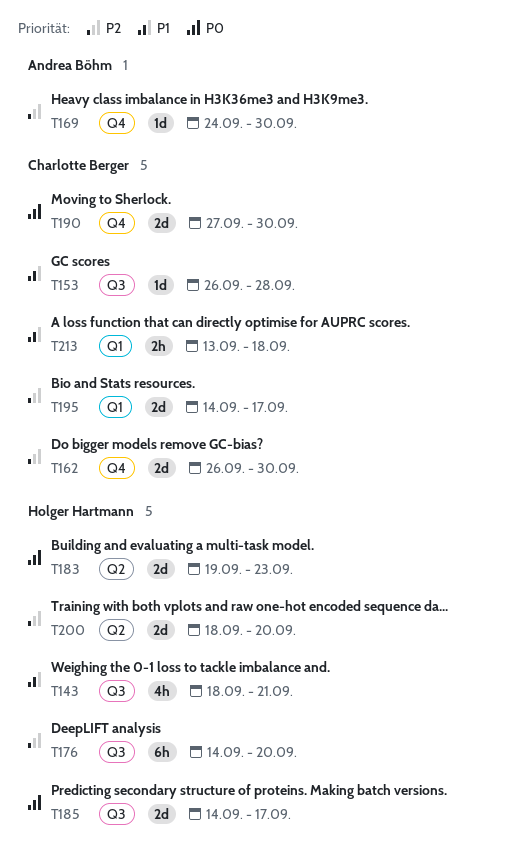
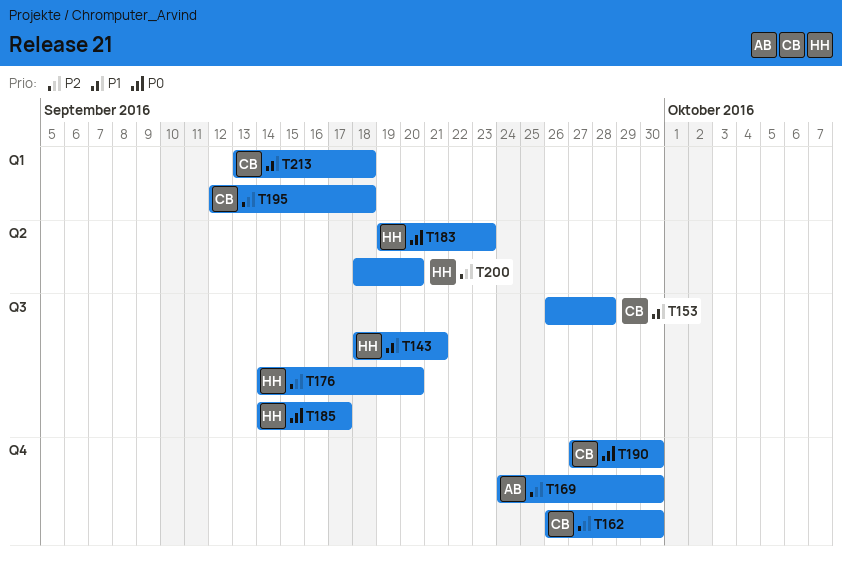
T195, start: Sep 14 -> Sep 12
T195, due: Sep 17 -> Sep 18

